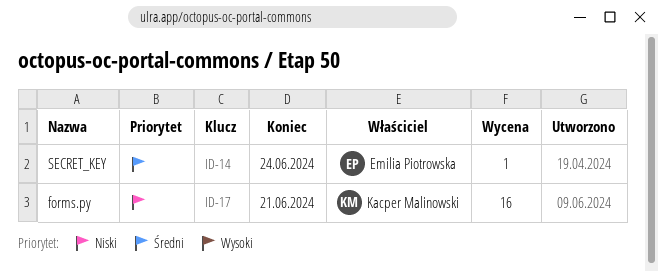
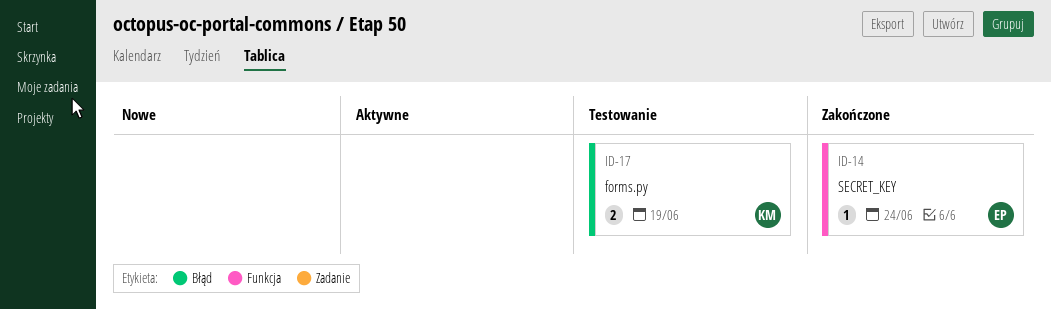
ID-17, estimate: 16 -> 2
ID-17, due: Jun 21 -> Jun 19

